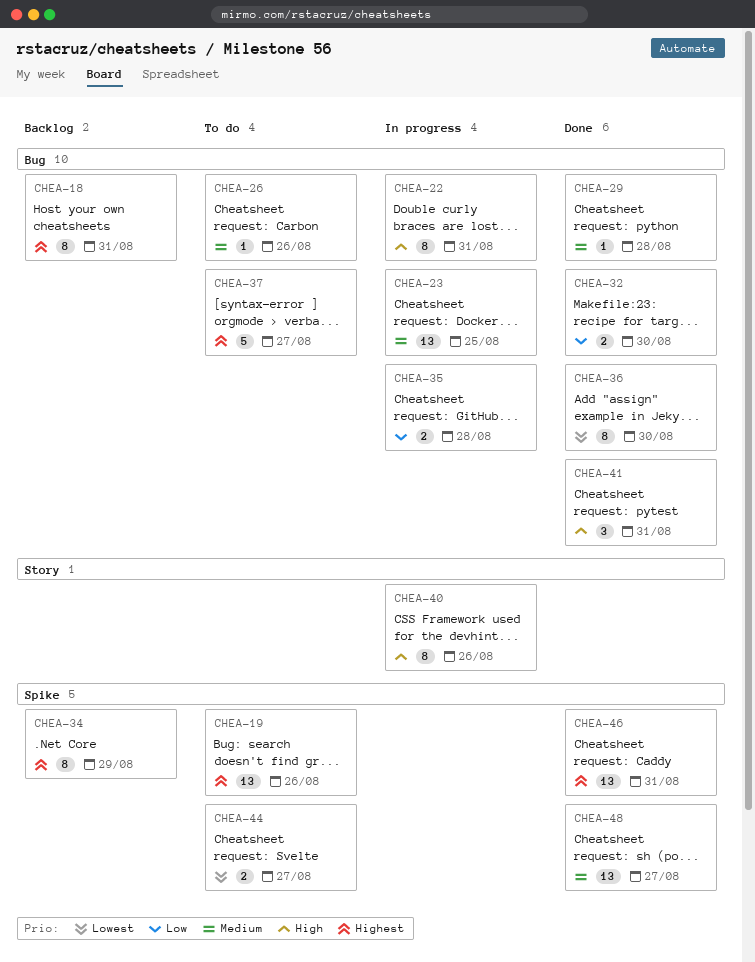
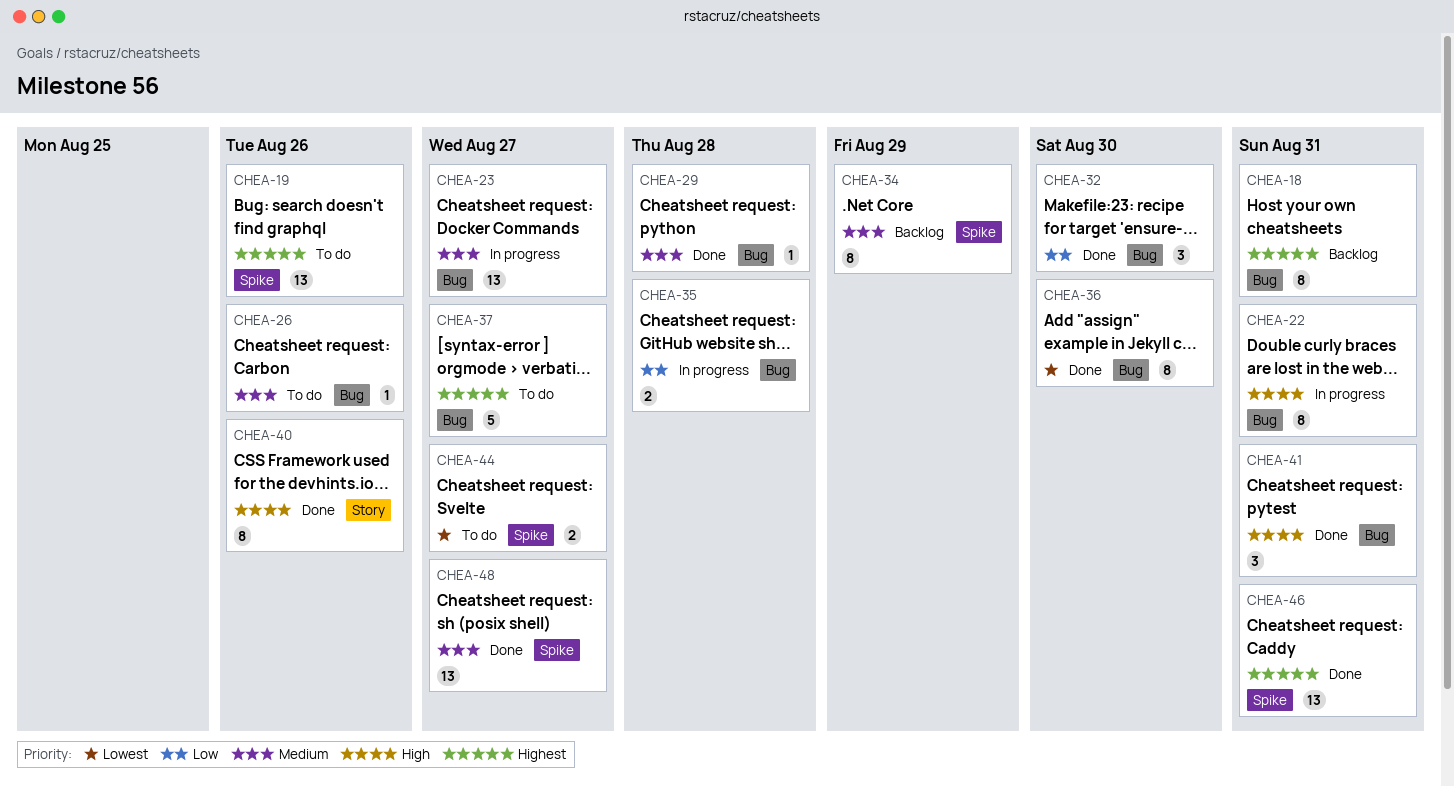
CHEA-23, due: Aug 25 -> Aug 27
CHEA-32, estimate: 2 -> 3
CHEA-34, priority: Highest -> Medium
CHEA-40, status: In progress -> Done

